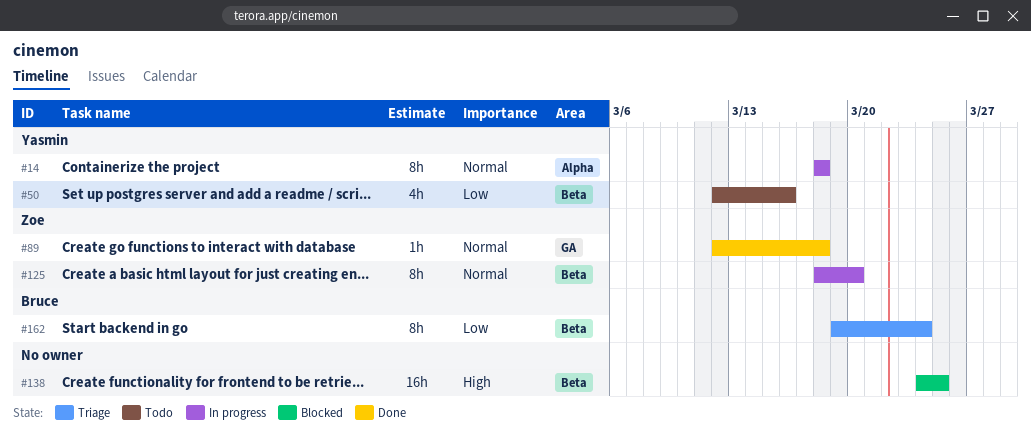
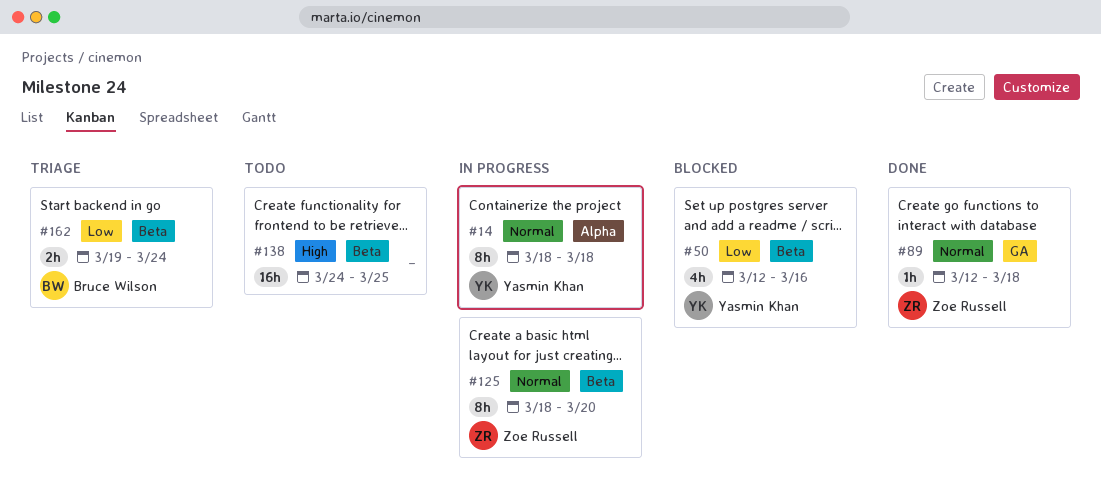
#50, status: Todo -> Blocked
#138, status: Blocked -> Todo
#162, estimate: 8h -> 2h

